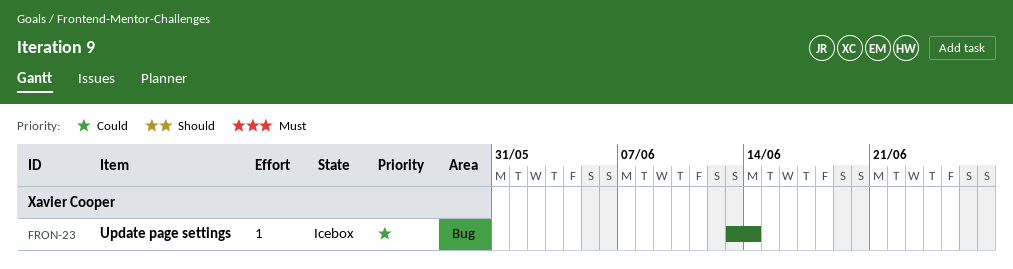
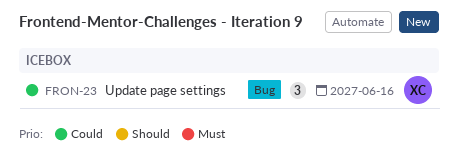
FRON-23, estimate: 1 -> 3
FRON-23, due: Jun 14 -> Jun 16

